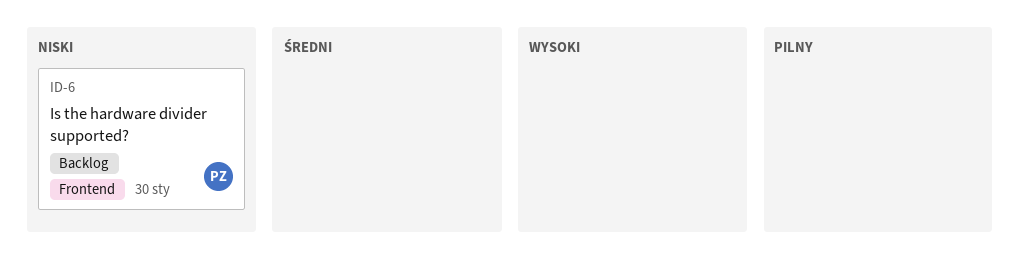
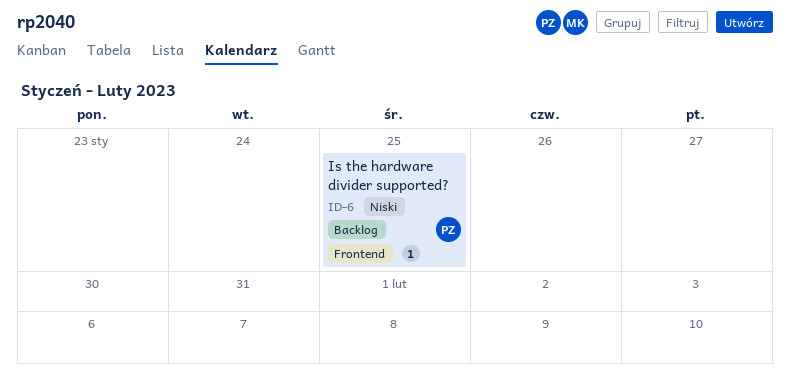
ID-6, due: Jan 30 -> Jan 25

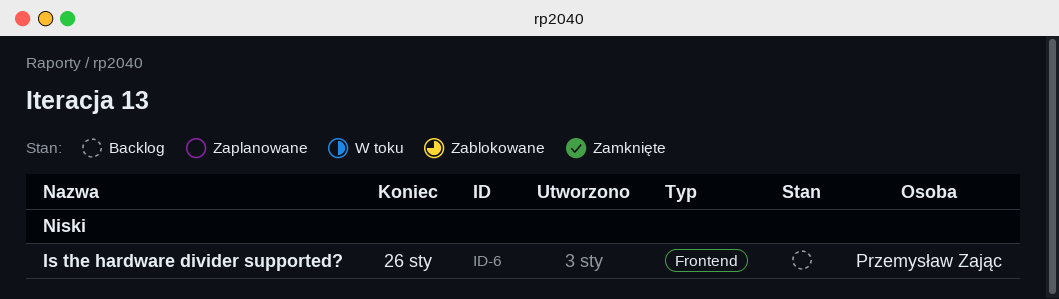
ID-6, due: Jan 25 -> Jan 26

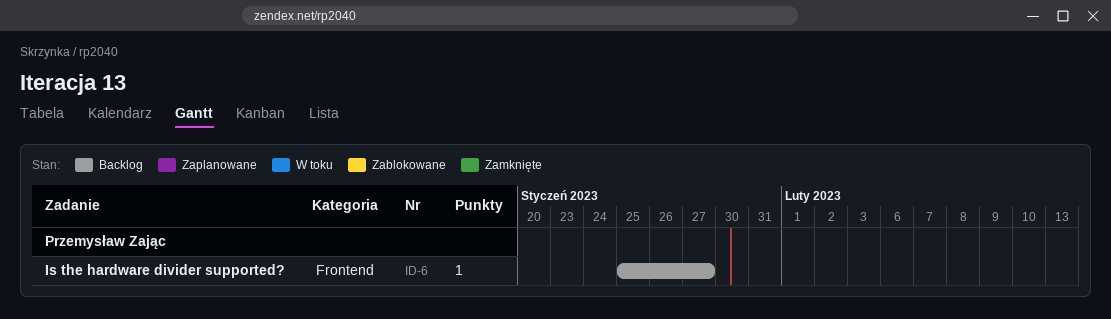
ID-6, due: Jan 26 -> Jan 27

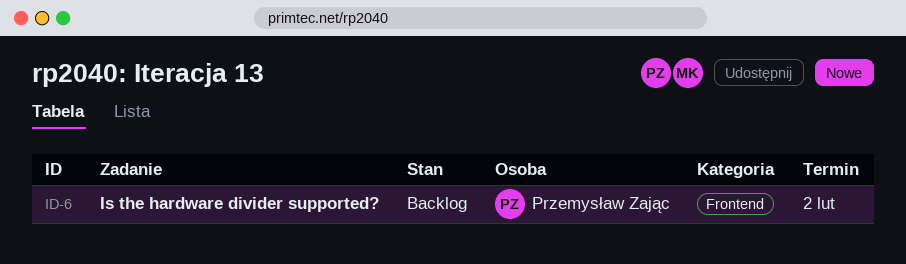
ID-6, due: Jan 27 -> Feb 2

